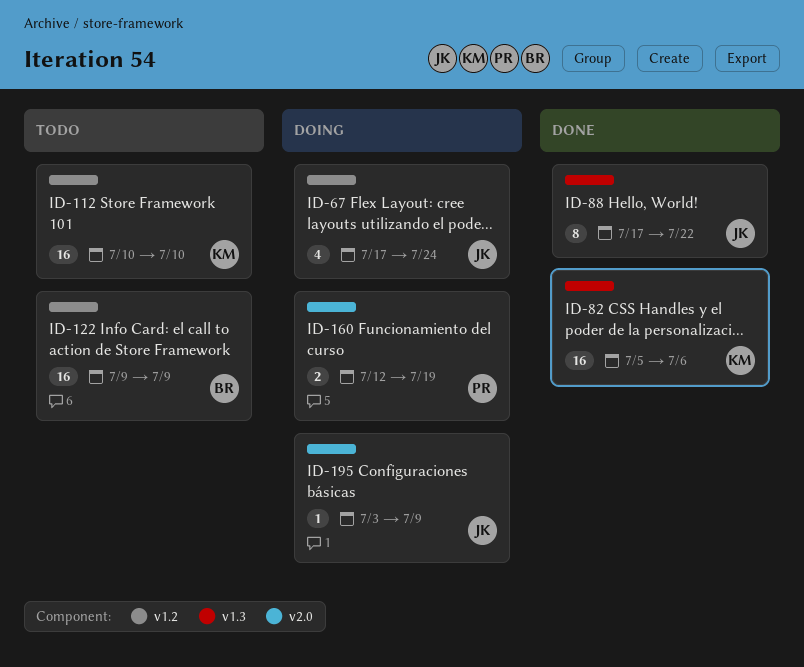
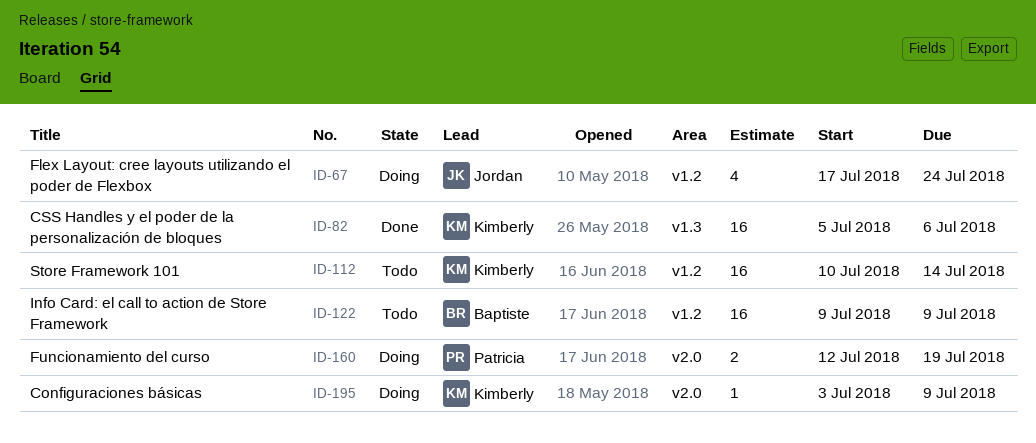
ID-88: present -> none
ID-112, due: Jul 10 -> Jul 14
ID-195, owner: Jordan -> Kimberly

